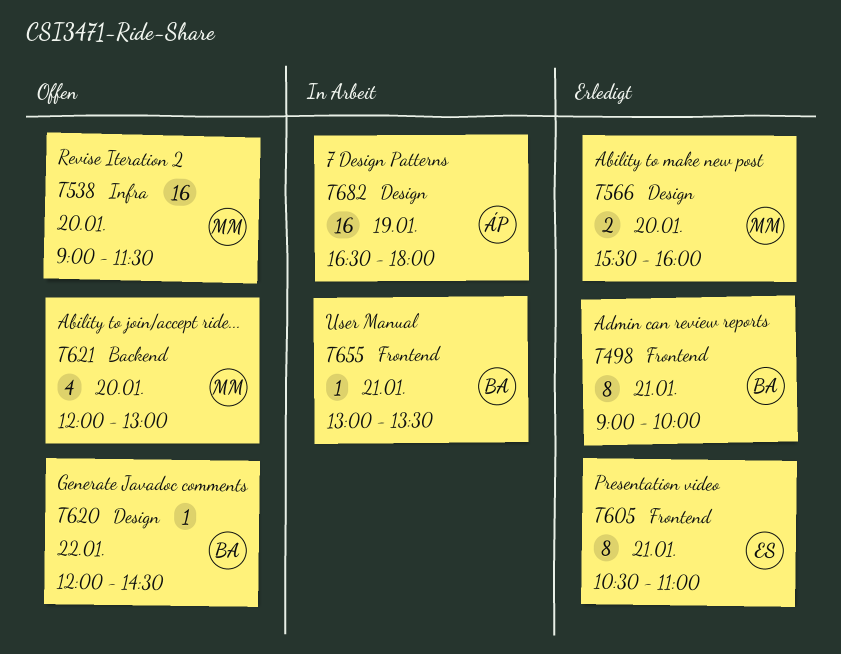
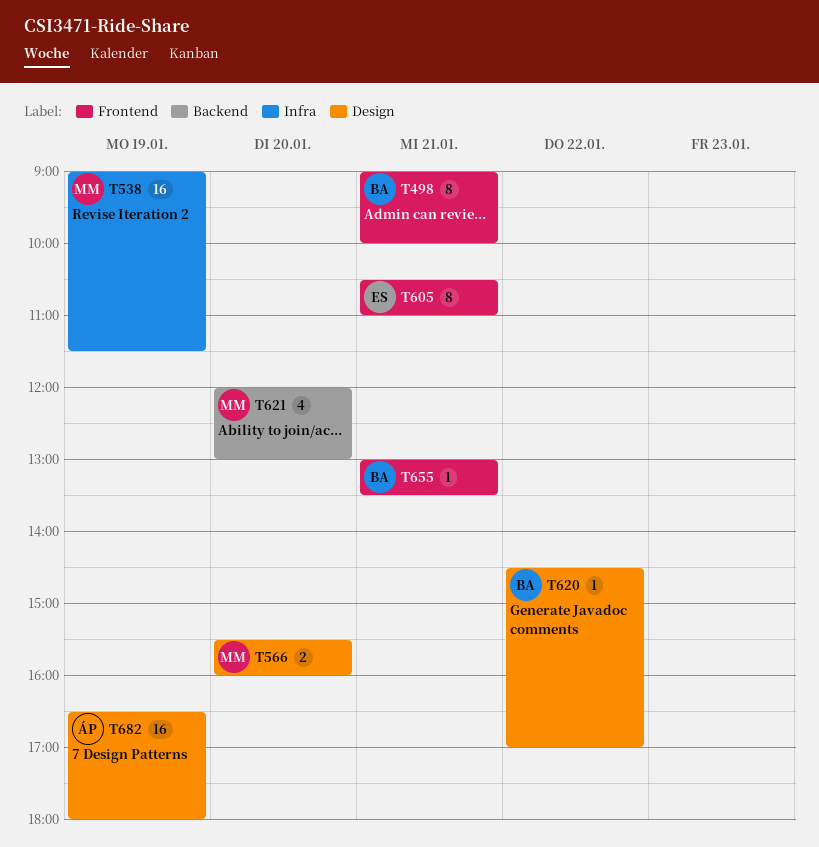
T538, day: Jan 20 -> Jan 19
T620, begins: 12:00 -> 14:30
T620, ends: 14:30 -> 17:00

